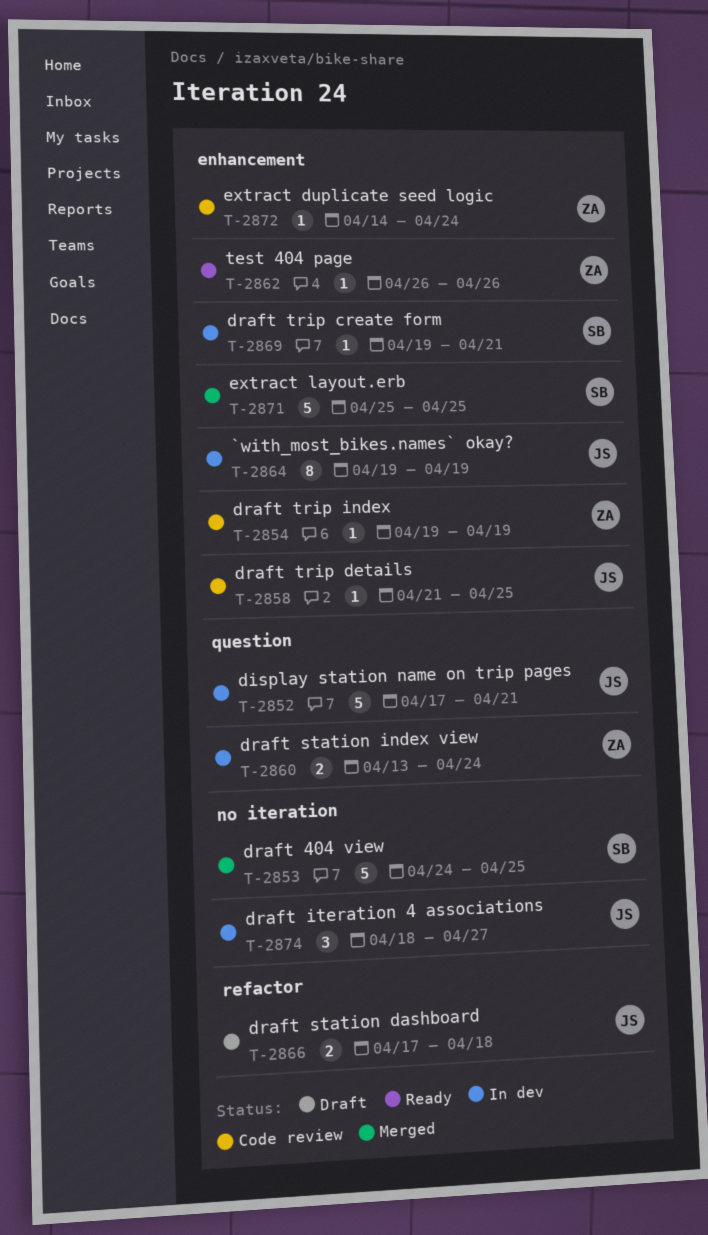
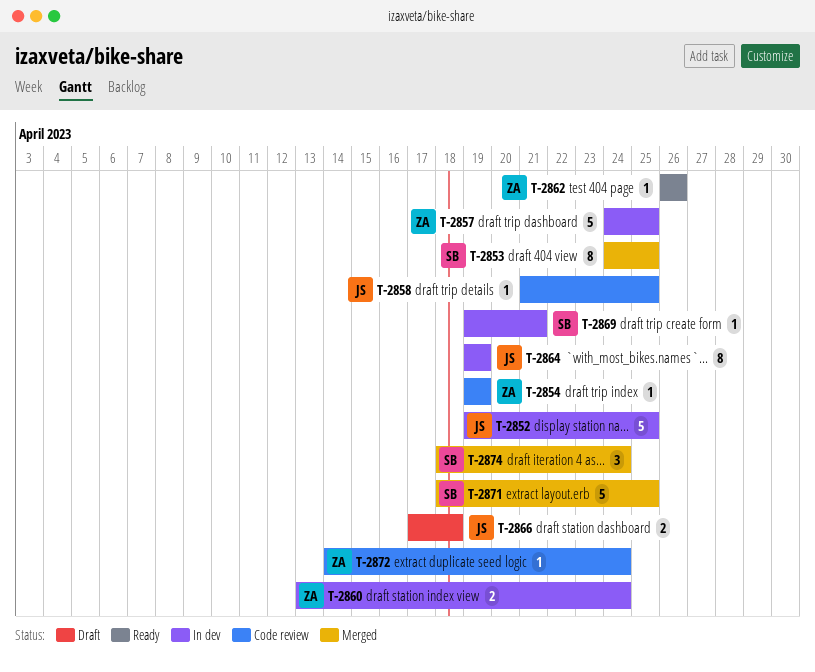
T-2852, start: Apr 17 -> Apr 19
T-2852, due: Apr 21 -> Apr 25
T-2853, estimate: 5 -> 8
T-2857: none -> present
T-2871, start: Apr 25 -> Apr 18
T-2874, status: In dev -> Merged
T-2874, owner: JS -> SB
T-2874, due: Apr 27 -> Apr 24

